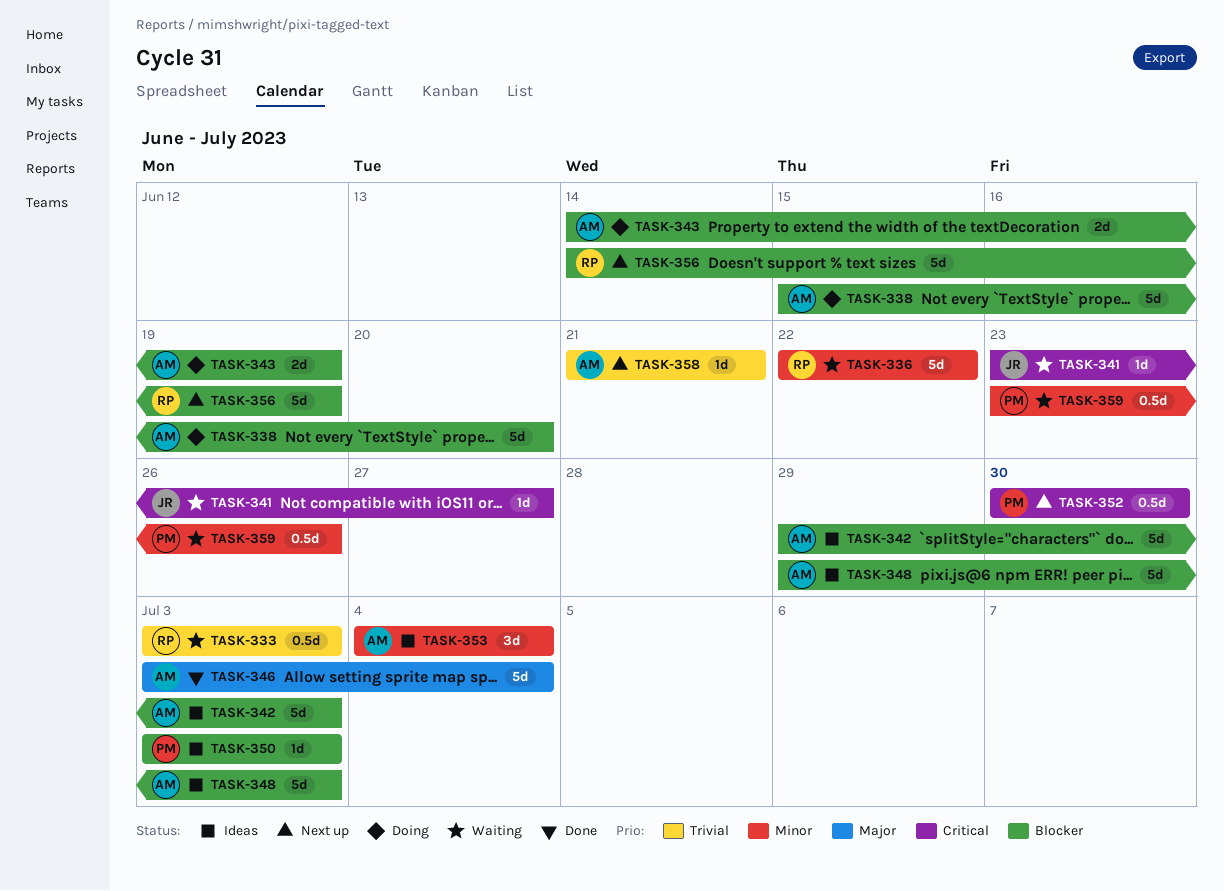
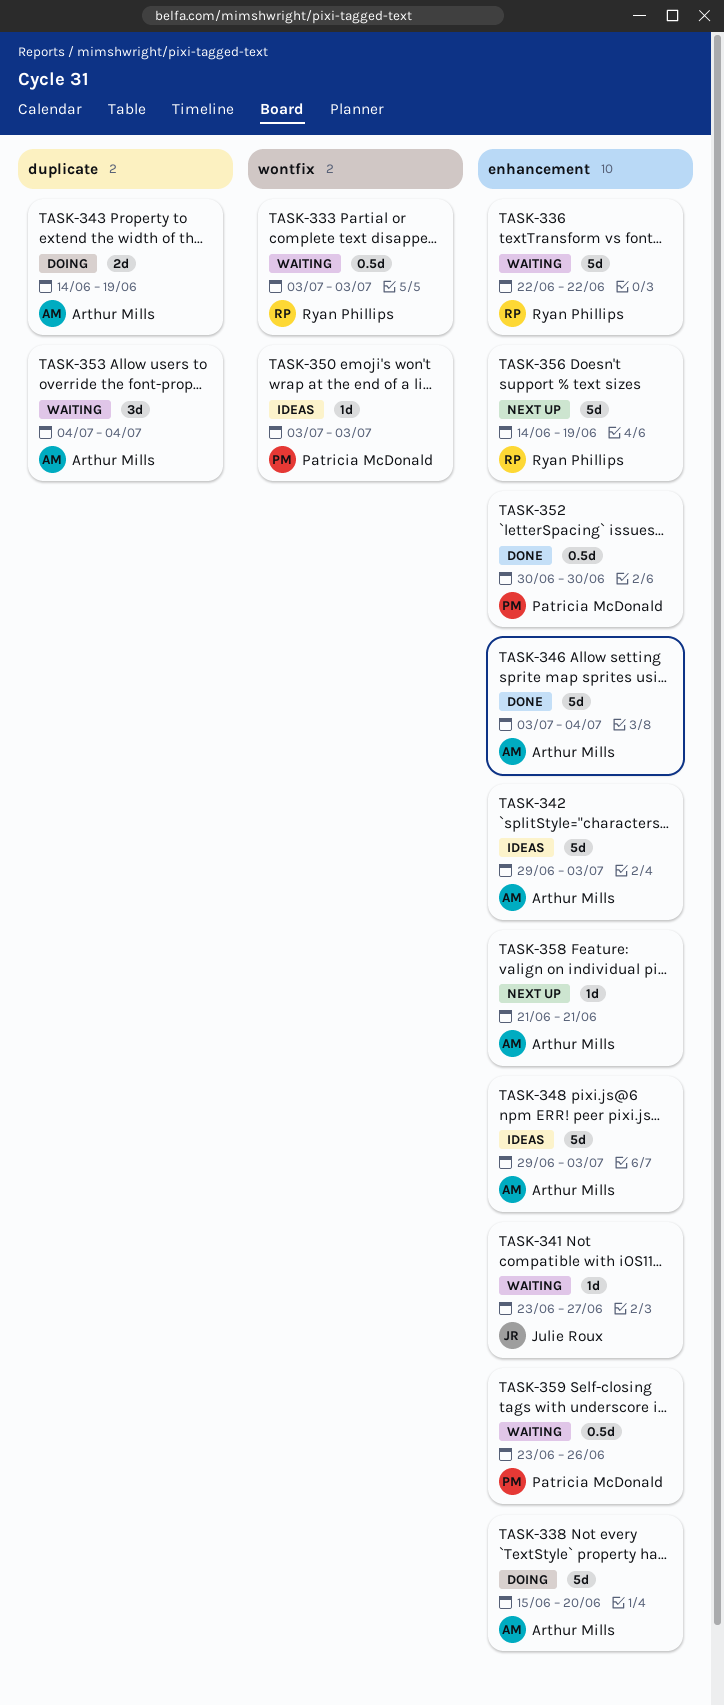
TASK-352, status: Next up -> Done
TASK-353, status: Ideas -> Waiting

